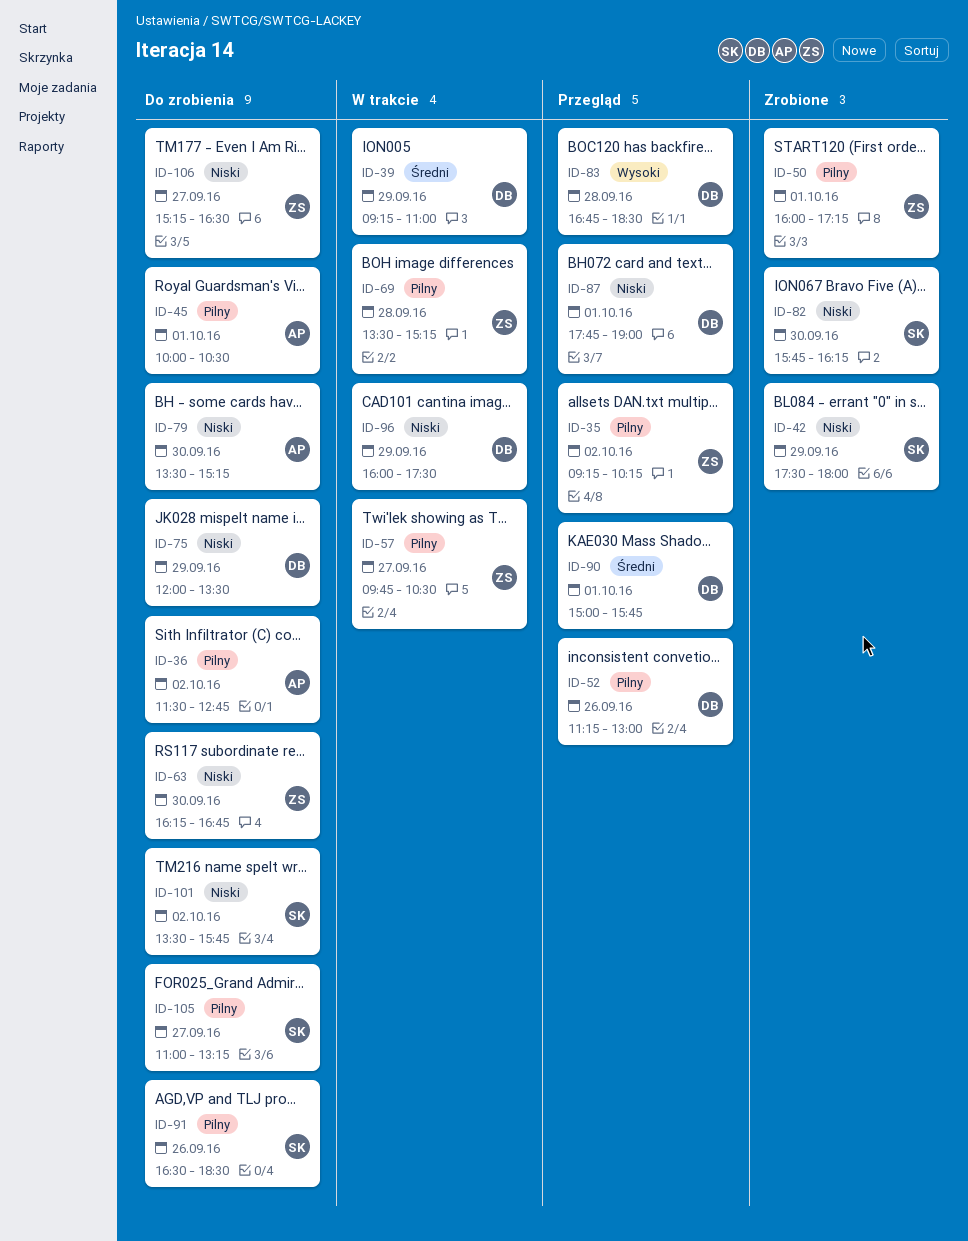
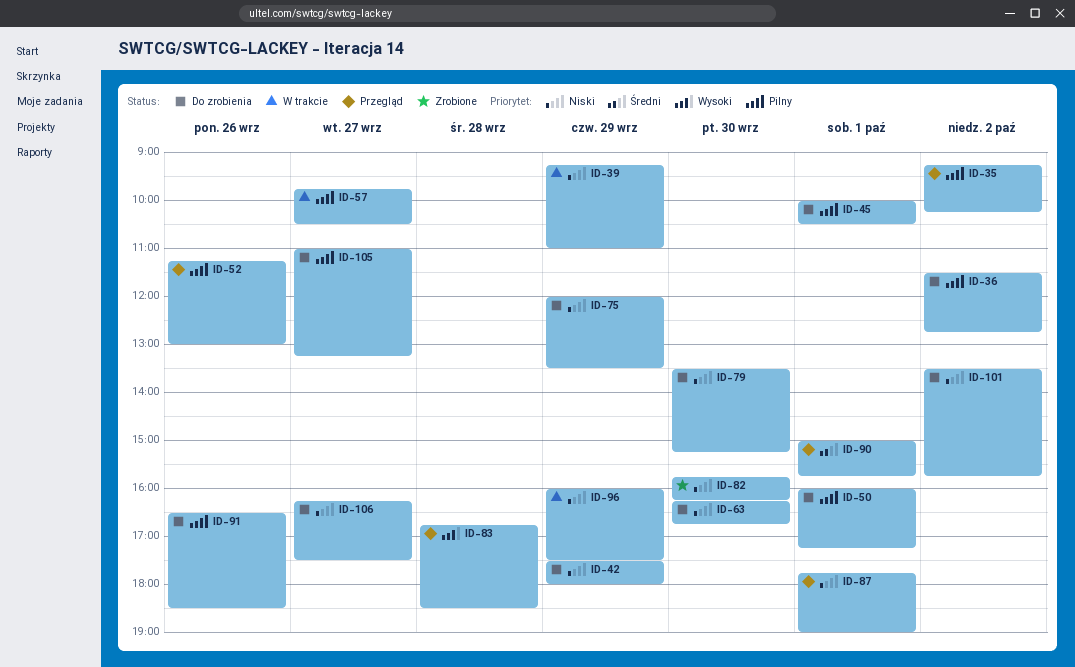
ID-39, priority: Średni -> Niski
ID-42, status: Zrobione -> Do zrobienia
ID-50, status: Zrobione -> Do zrobienia
ID-69: present -> none
ID-106, begins: 15:15 -> 16:15
ID-106, ends: 16:30 -> 17:30

